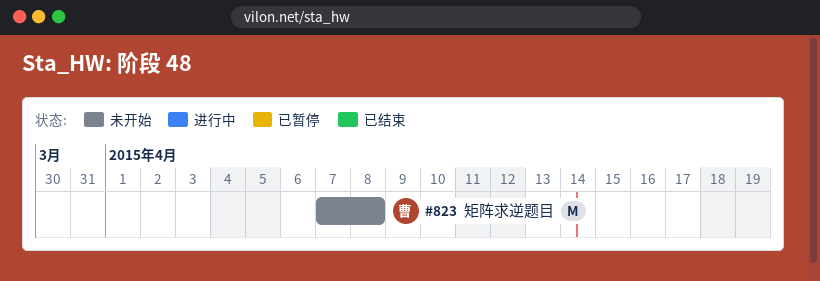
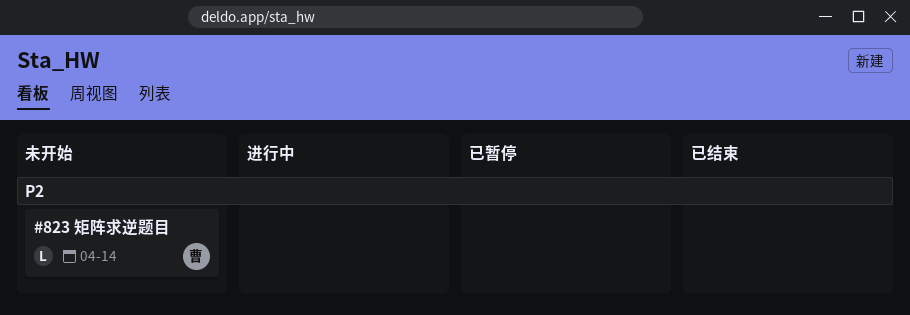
#823, estimate: M -> L
#823, due: Apr 8 -> Apr 14

